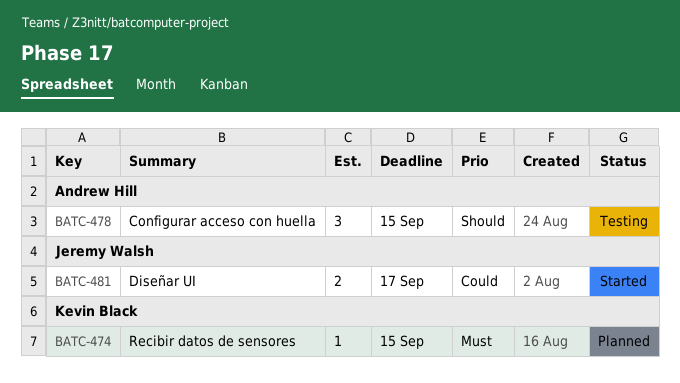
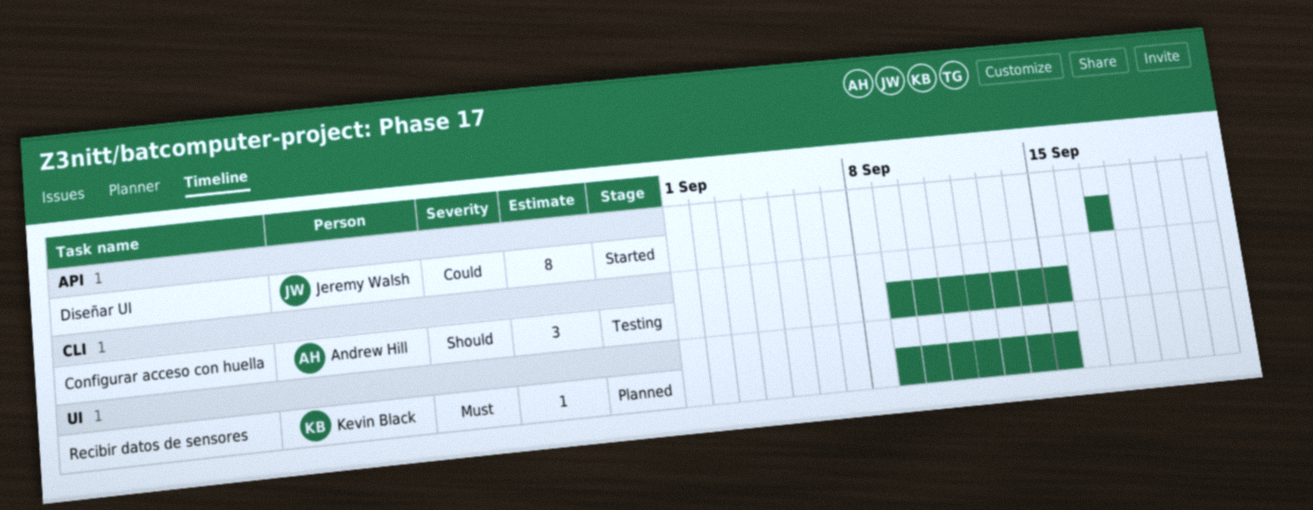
Diseñar UI, estimate: 2 -> 8

